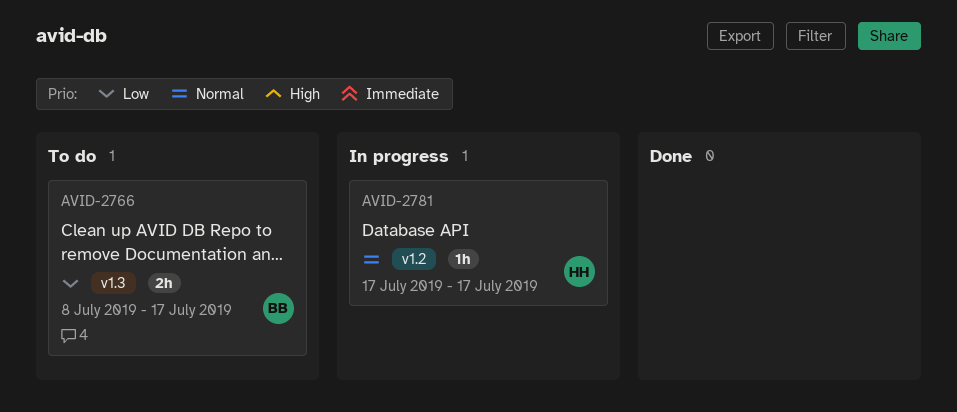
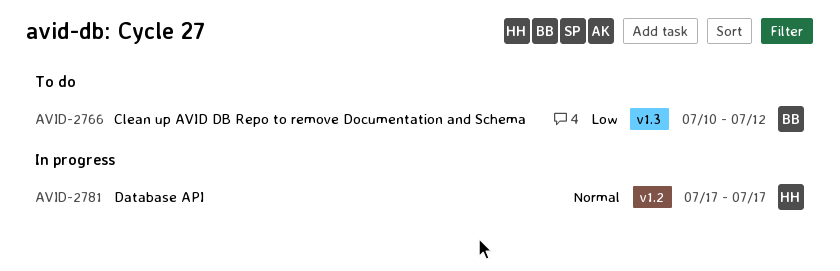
AVID-2766, start: Jul 8 -> Jul 10
AVID-2766, due: Jul 17 -> Jul 12

